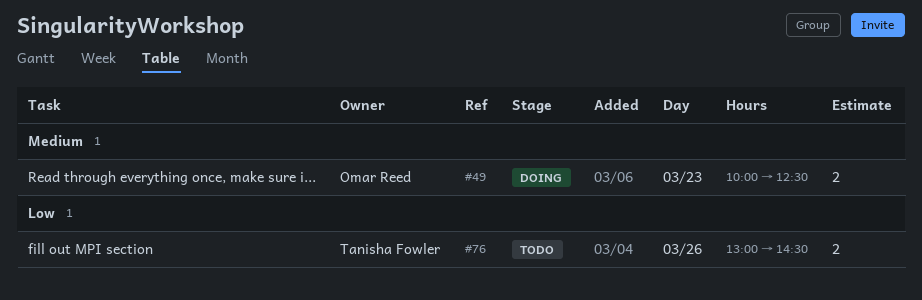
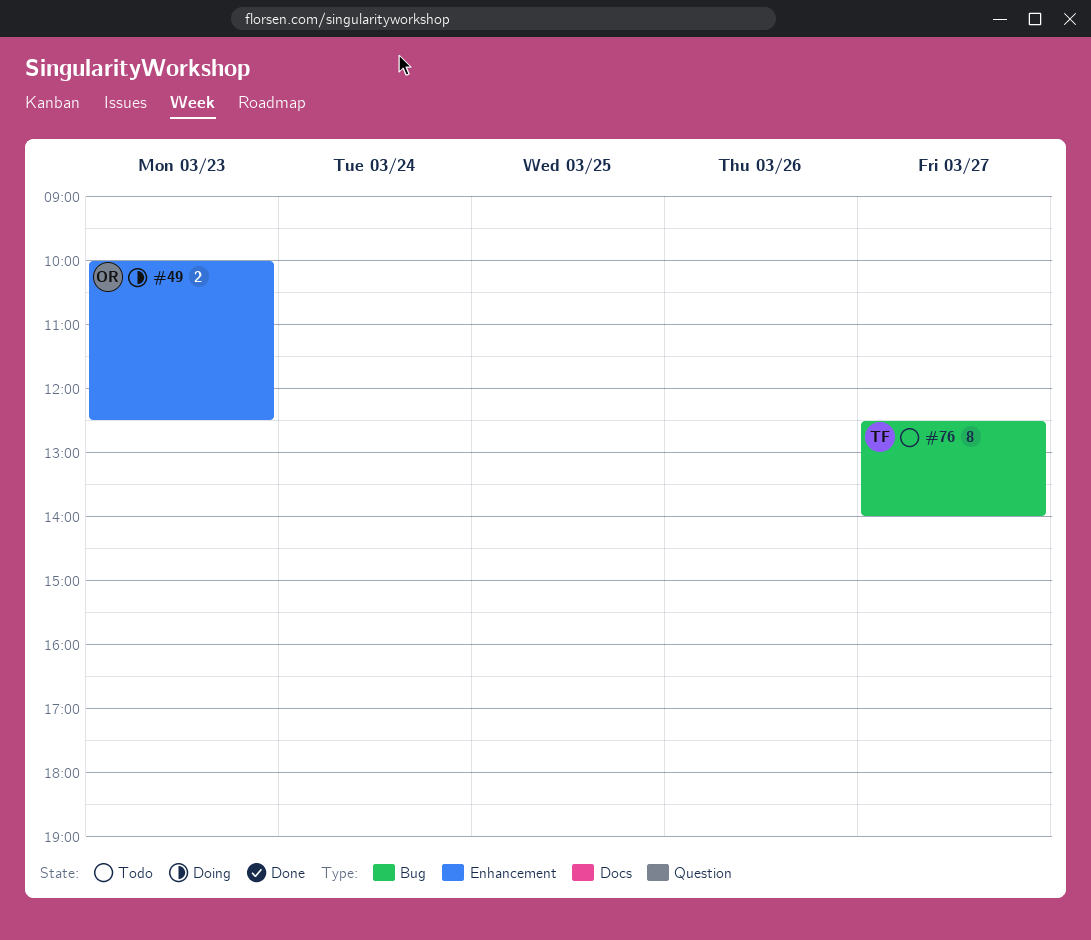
#76, estimate: 2 -> 8
#76, day: Mar 26 -> Mar 27
#76, begins: 13:00 -> 12:30
#76, ends: 14:30 -> 14:00

